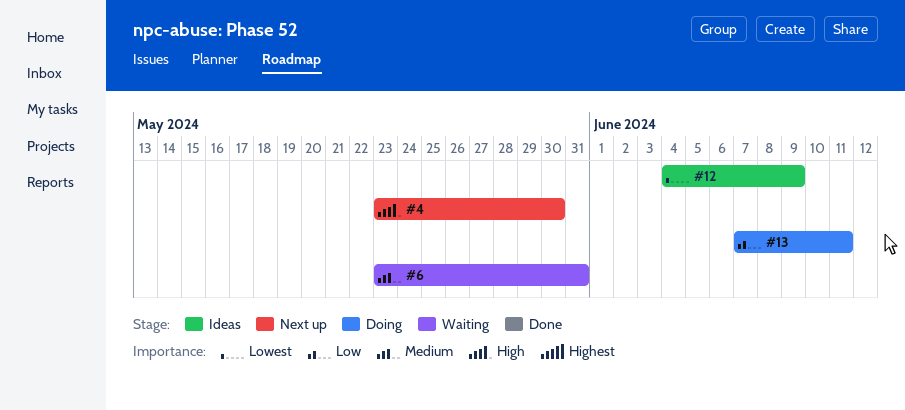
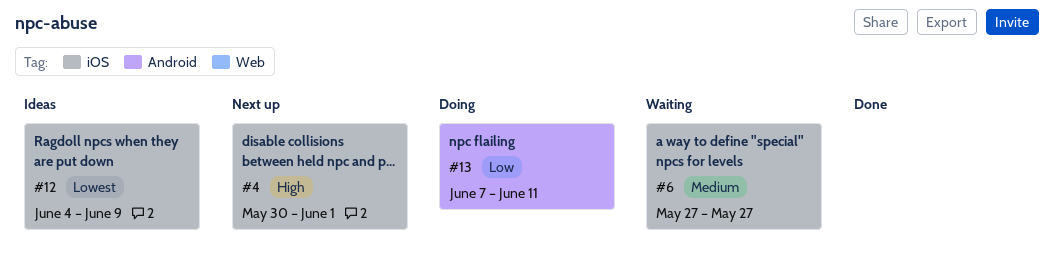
#4, start: May 23 -> May 30
#4, due: May 30 -> Jun 1
#6, start: May 23 -> May 27
#6, due: May 31 -> May 27

